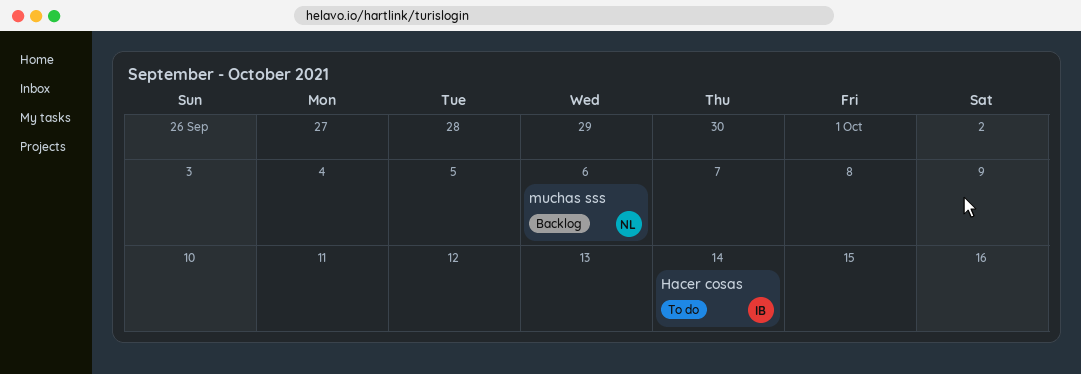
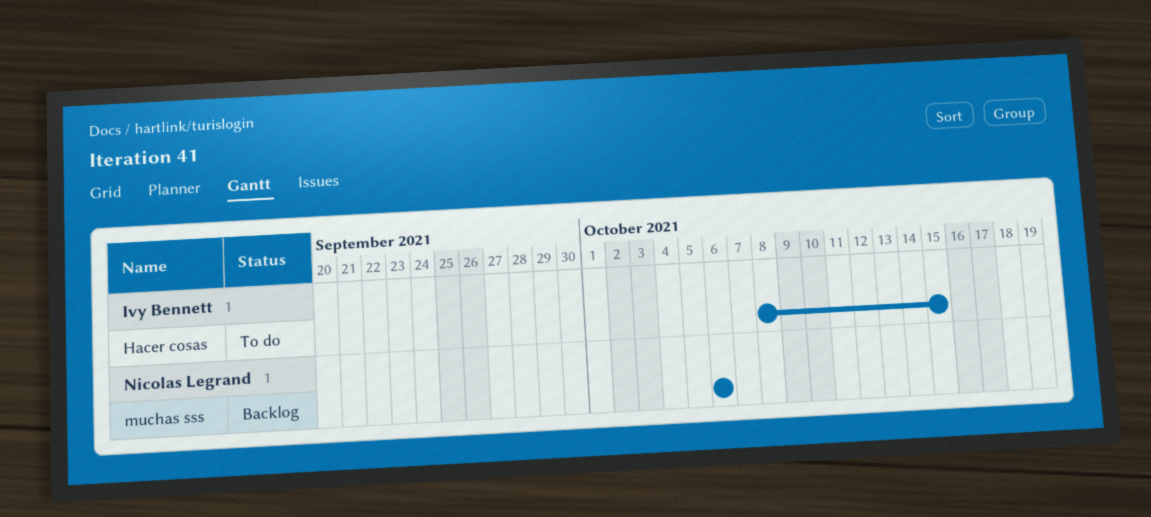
Hacer cosas, due: Oct 14 -> Oct 15

